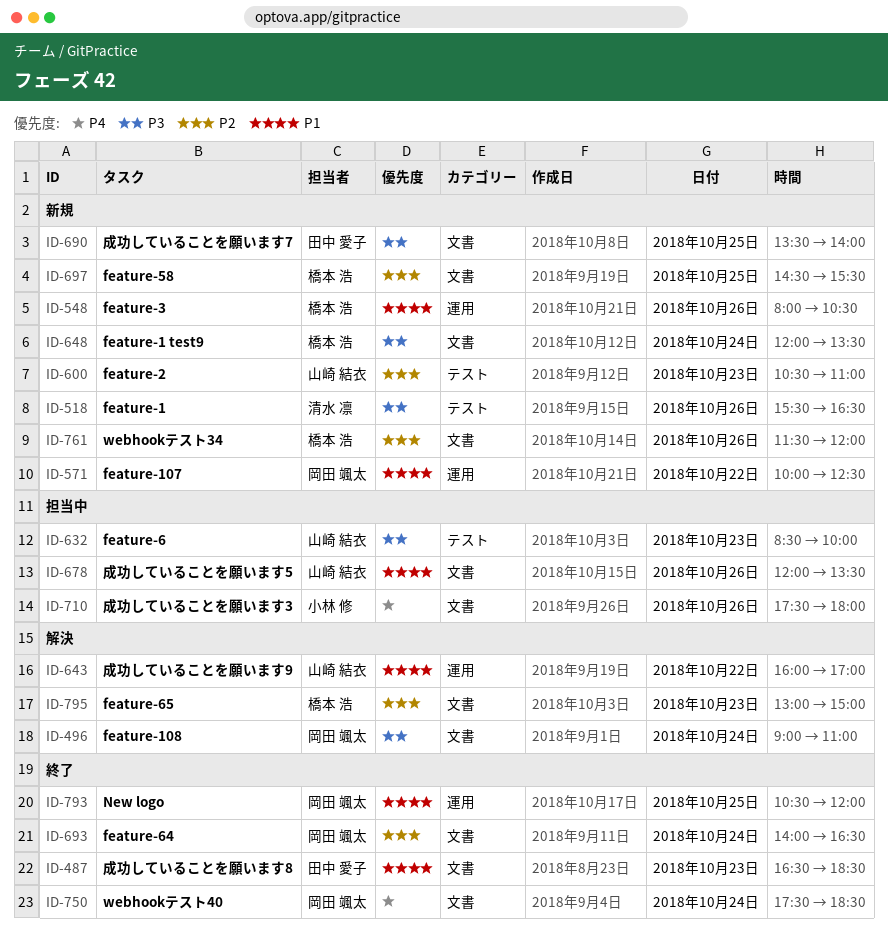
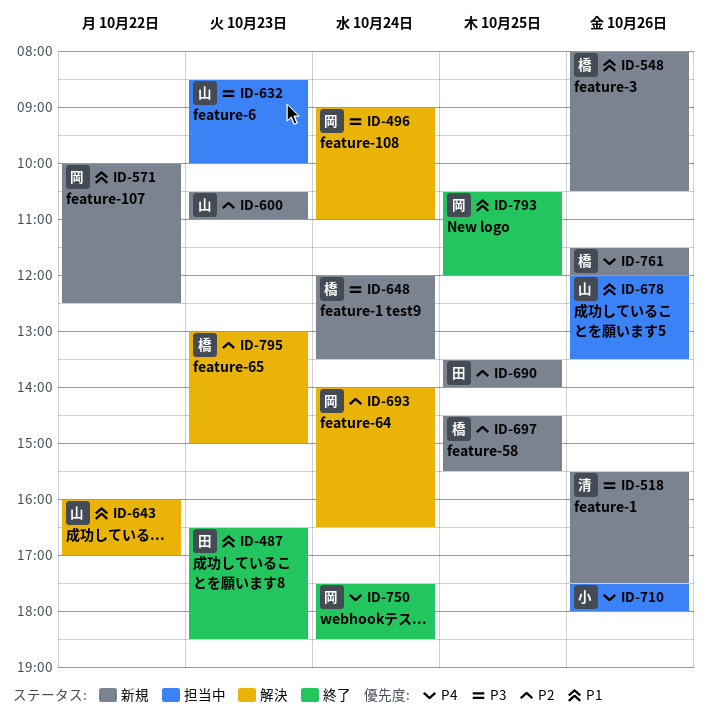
ID-518, ends: 16:30 -> 17:30
ID-690, priority: P3 -> P2
ID-693, status: 終了 -> 解決
ID-761, priority: P2 -> P4

